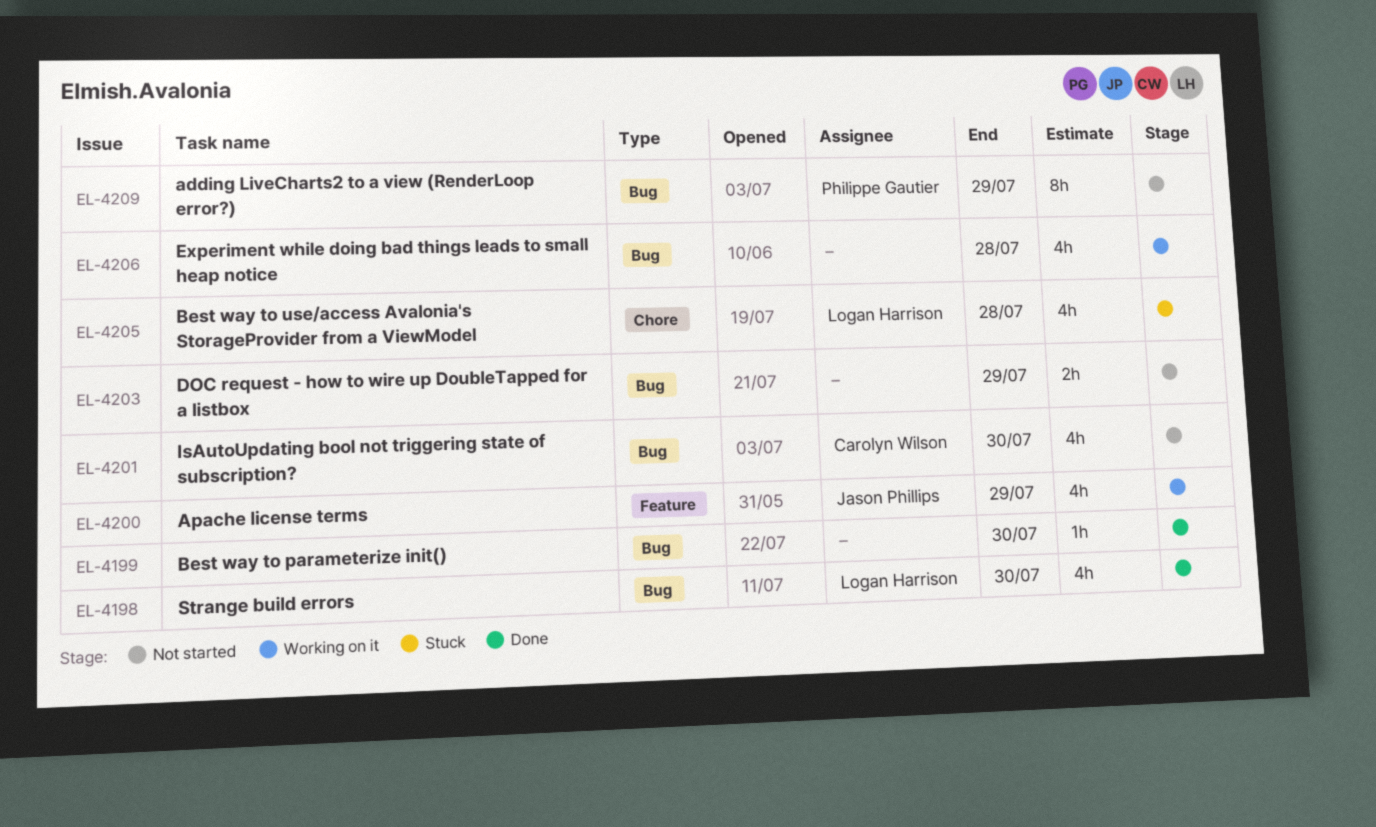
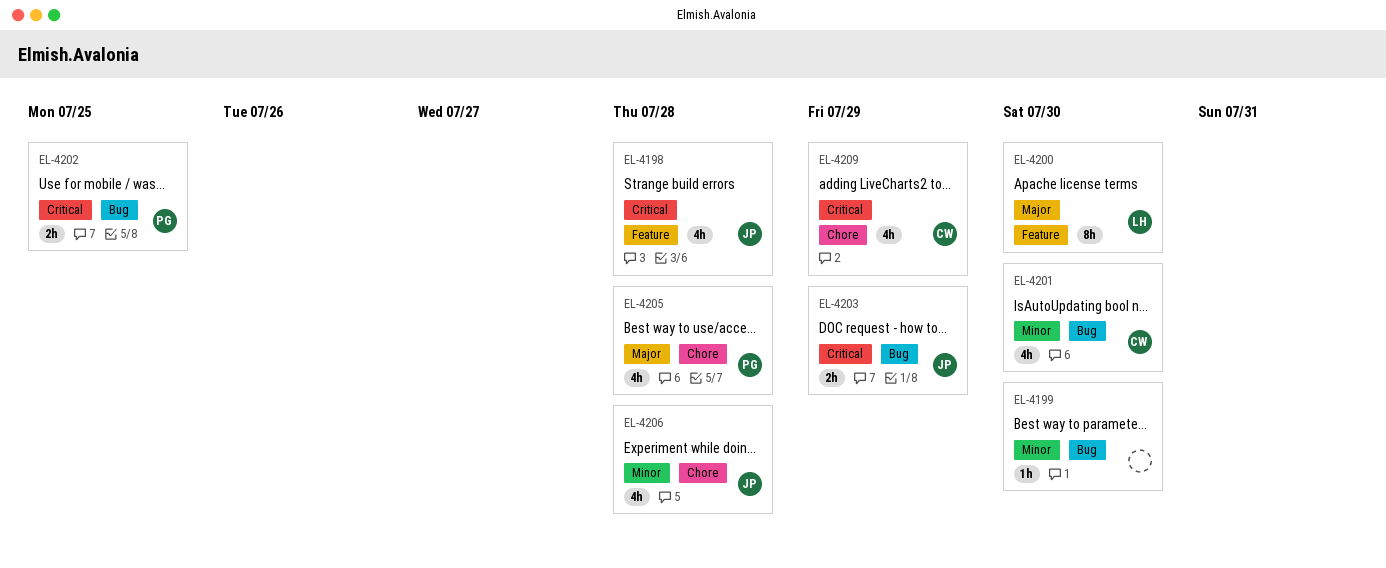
EL-4198, owner: Logan Harrison -> Jason Phillips
EL-4198, label: Bug -> Feature
EL-4198, due: Jul 30 -> Jul 28
EL-4200, owner: Jason Phillips -> Logan Harrison
EL-4200, estimate: 4h -> 8h
EL-4200, due: Jul 29 -> Jul 30
EL-4202: none -> present
EL-4203, owner: none -> Jason Phillips
EL-4205, owner: Logan Harrison -> Philippe Gautier
EL-4206, owner: none -> Jason Phillips
EL-4206, label: Bug -> Chore
EL-4209, owner: Philippe Gautier -> Carolyn Wilson
EL-4209, label: Bug -> Chore
EL-4209, estimate: 8h -> 4h

